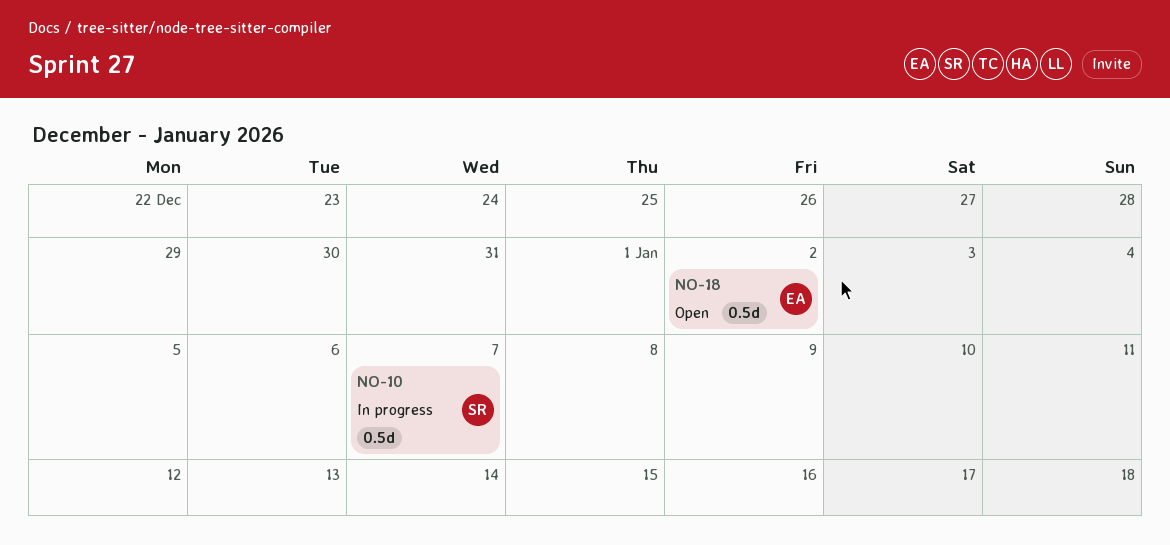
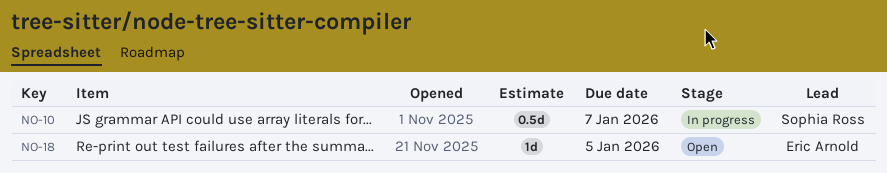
NO-18, estimate: 0.5d -> 1d
NO-18, due: Jan 2 -> Jan 5

